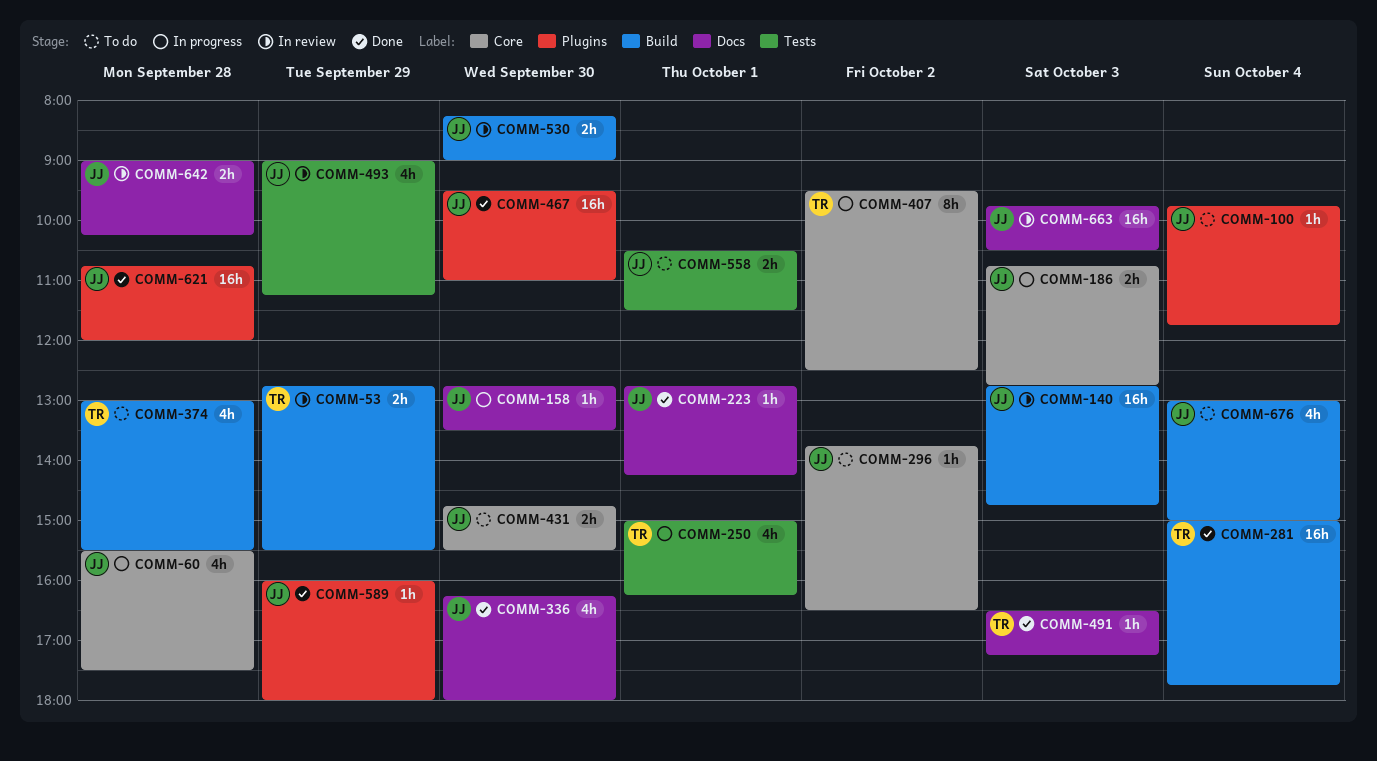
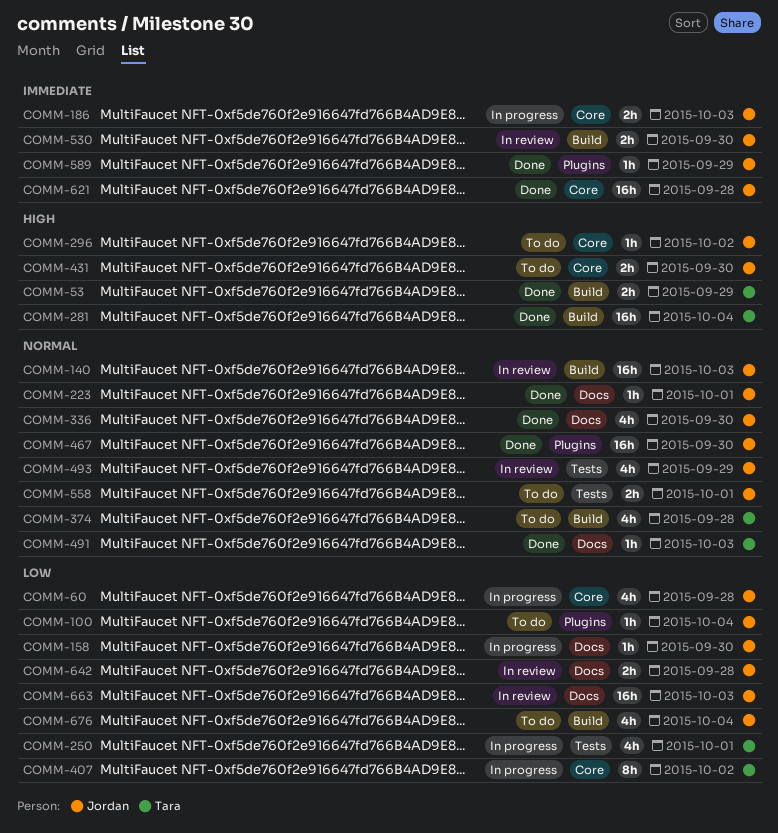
COMM-53, status: In review -> Done
COMM-621, label: Plugins -> Core

